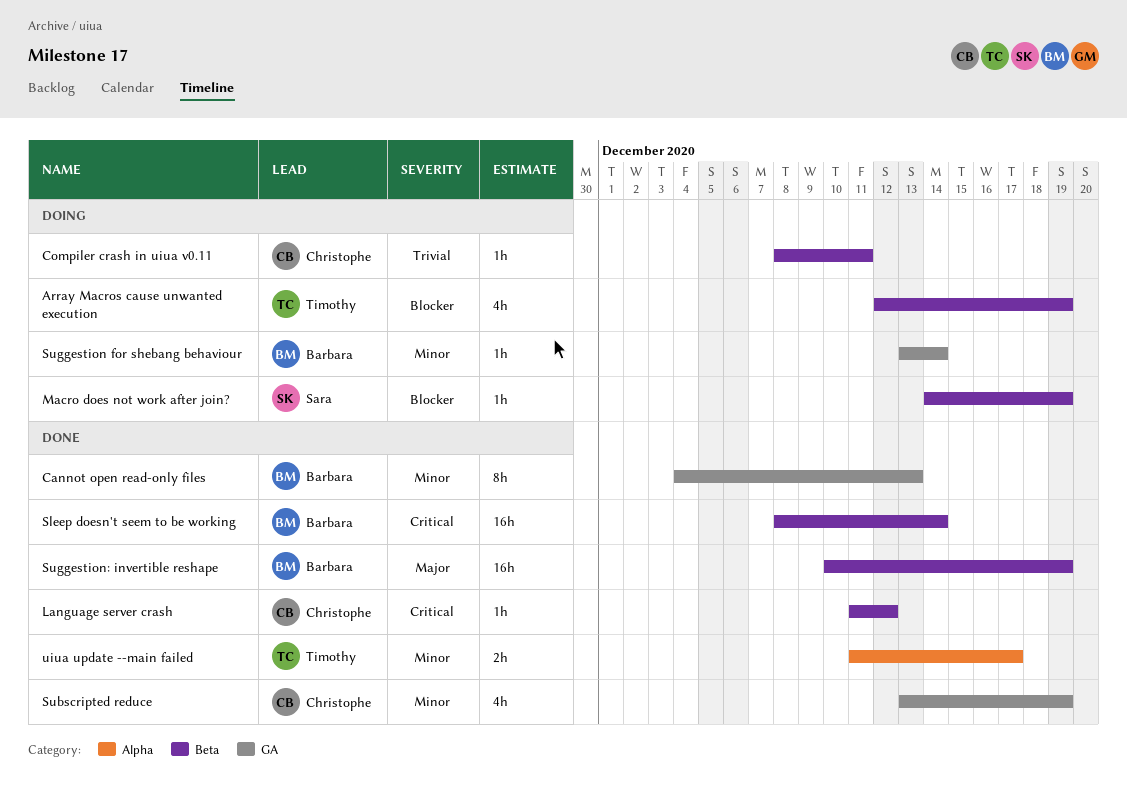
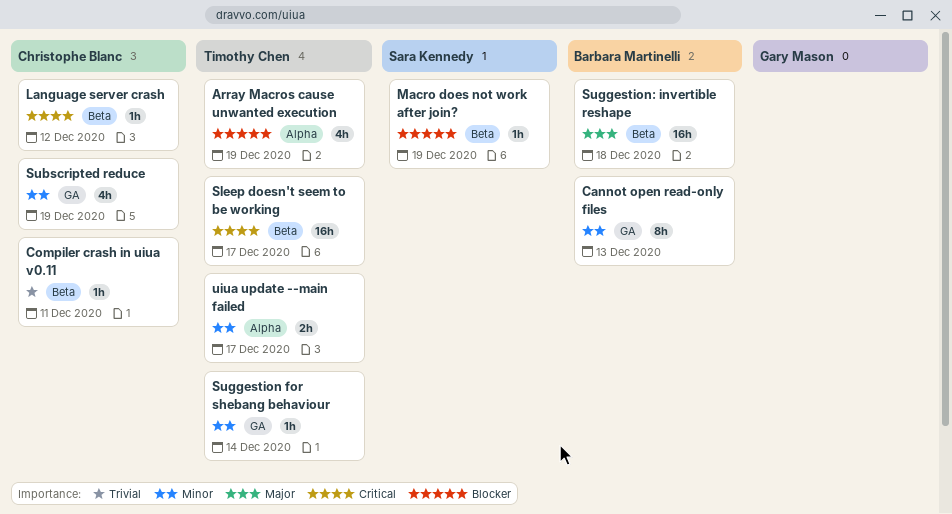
Array Macros cause unwanted execution, label: Beta -> Alpha
Sleep doesn't seem to be working, owner: Barbara Martinelli -> Timothy Chen
Sleep doesn't seem to be working, due: Dec 14 -> Dec 17
Suggestion for shebang behaviour, owner: Barbara Martinelli -> Timothy Chen
Suggestion: invertible reshape, due: Dec 19 -> Dec 18

